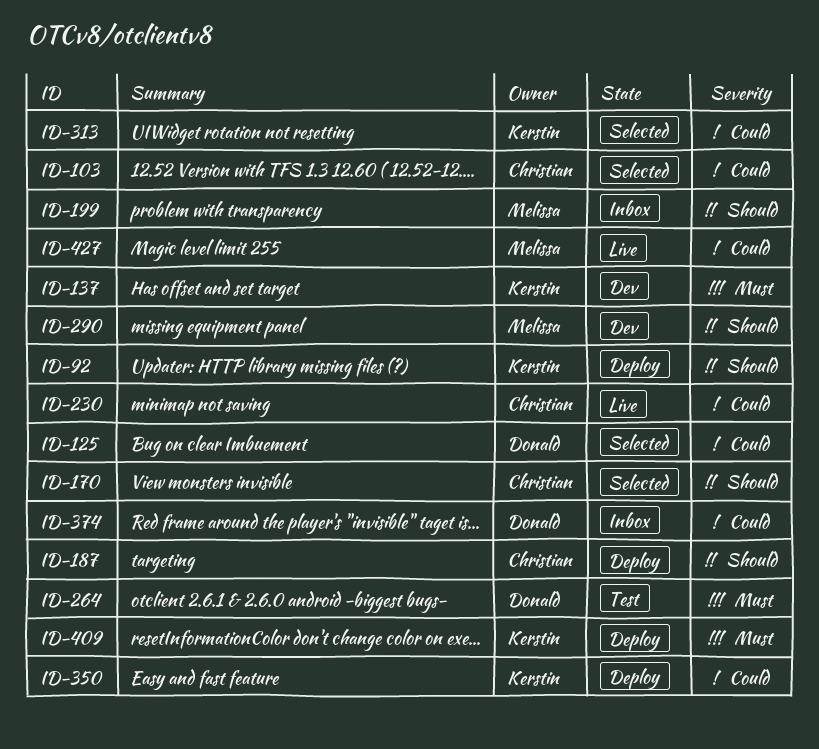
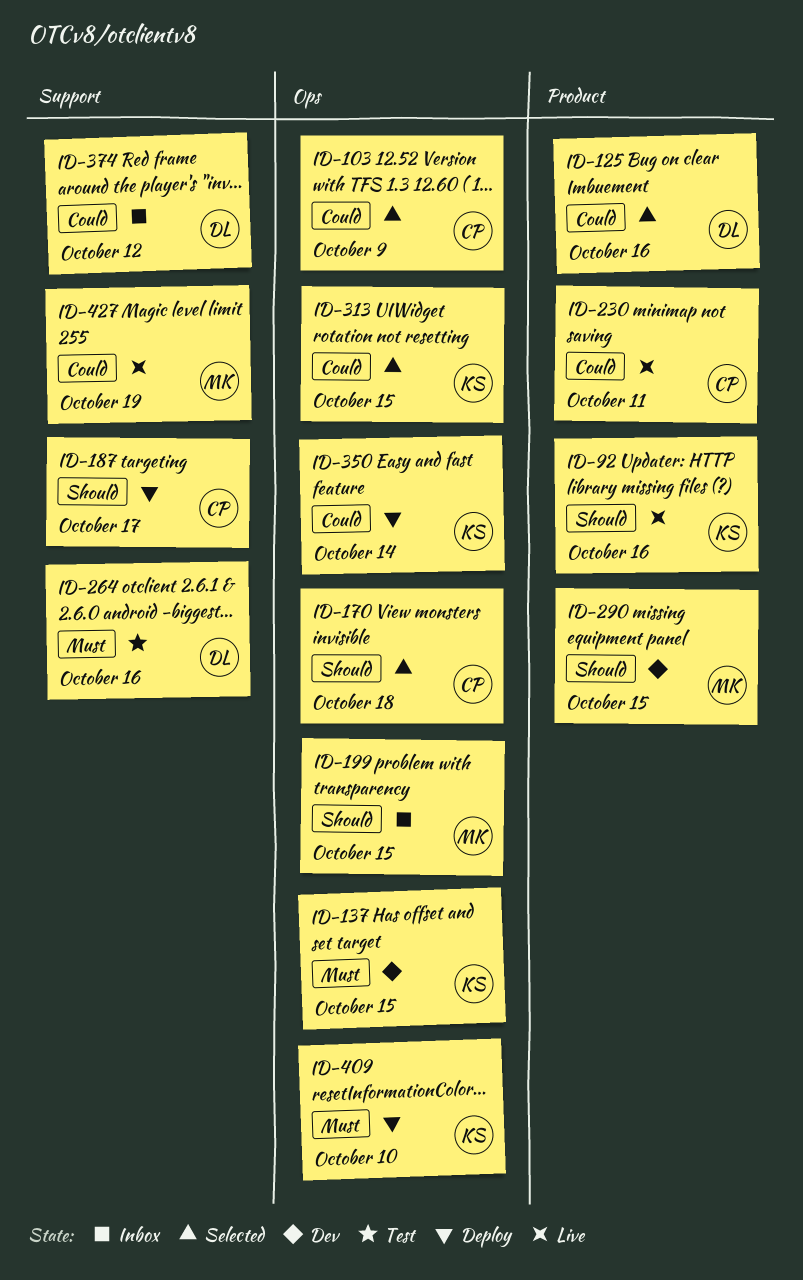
ID-92, status: Deploy -> Live

